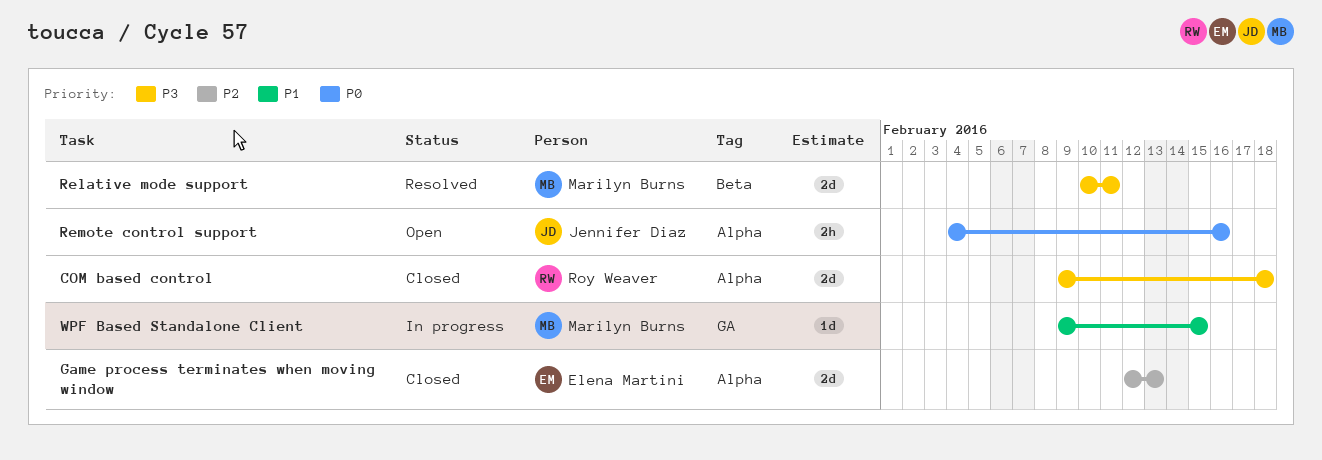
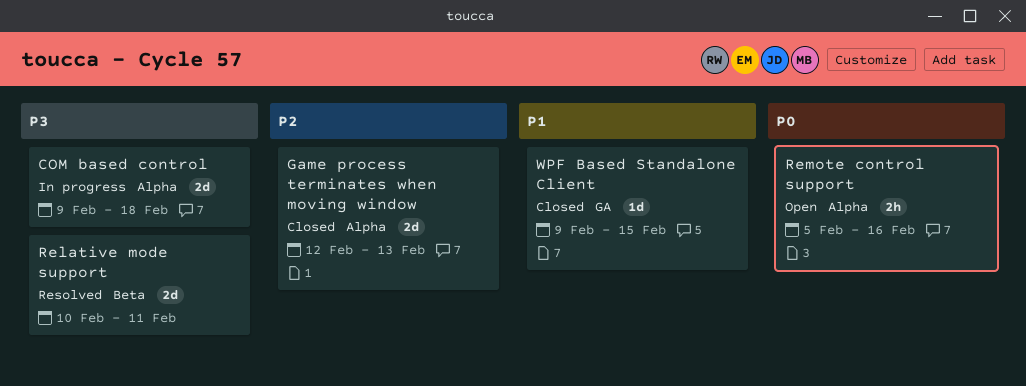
COM based control, status: Closed -> In progress
Remote control support, start: Feb 4 -> Feb 5
WPF Based Standalone Client, status: In progress -> Closed

